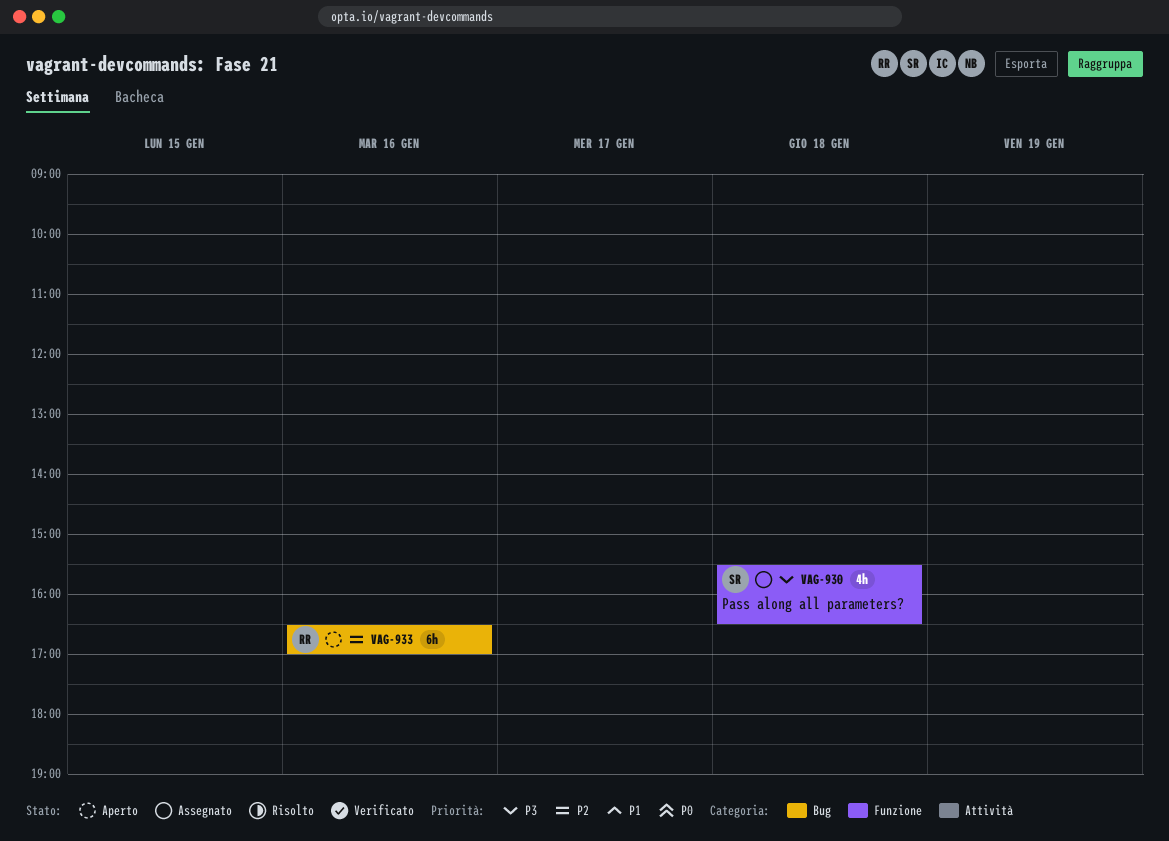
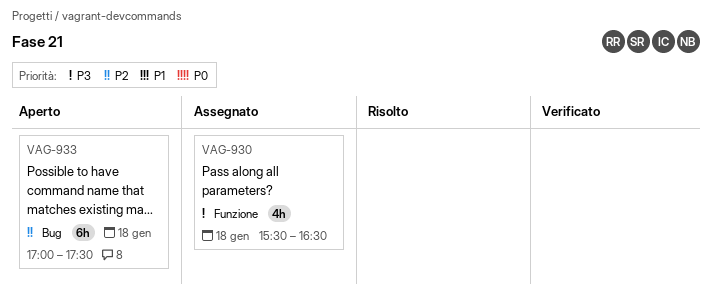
VAG-933, day: Jan 16 -> Jan 18
VAG-933, begins: 16:30 -> 17:00
VAG-933, ends: 17:00 -> 17:30

